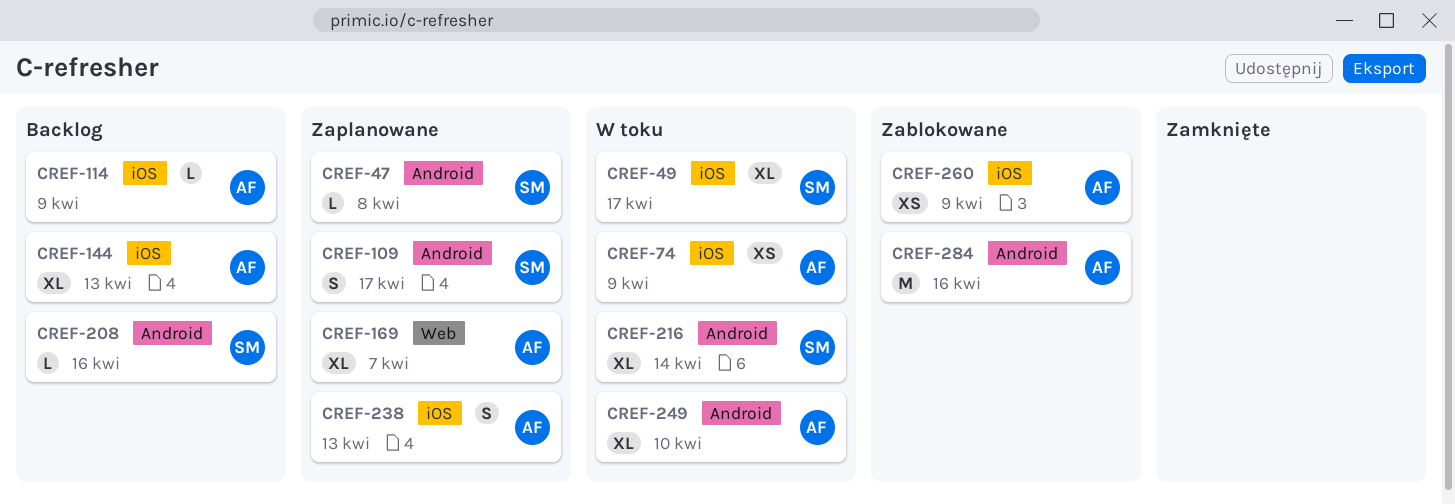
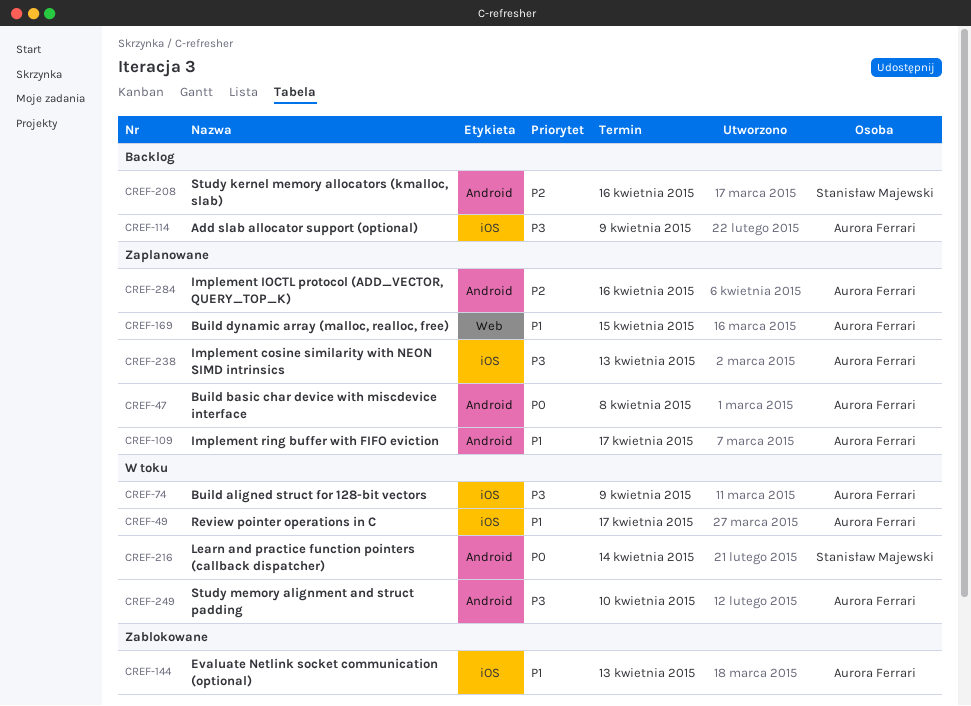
CREF-47, owner: Stanisław Majewski -> Aurora Ferrari
CREF-49, owner: Stanisław Majewski -> Aurora Ferrari
CREF-109, owner: Stanisław Majewski -> Aurora Ferrari
CREF-144, status: Backlog -> Zablokowane
CREF-169, due: Apr 7 -> Apr 15
CREF-260: present -> none
CREF-284, status: Zablokowane -> Zaplanowane

